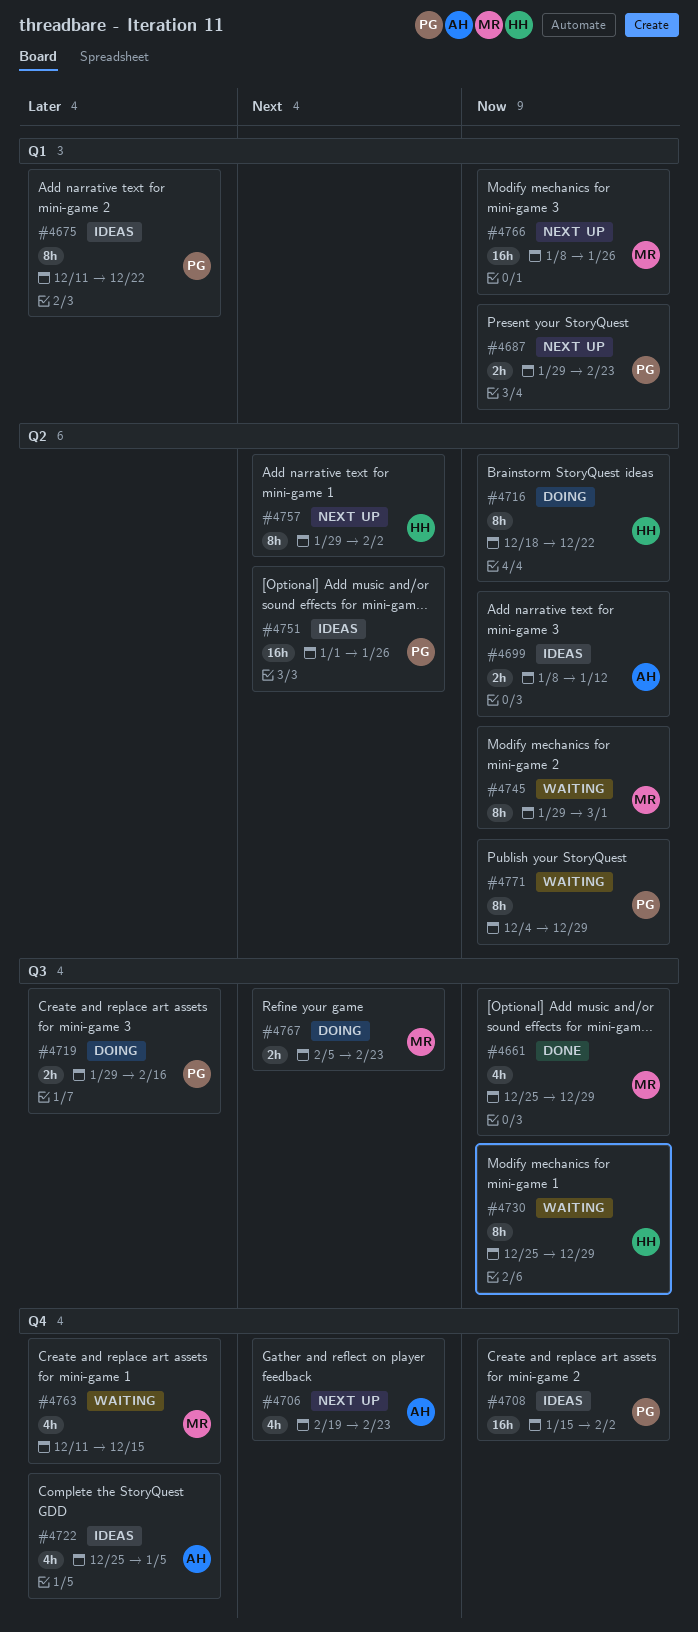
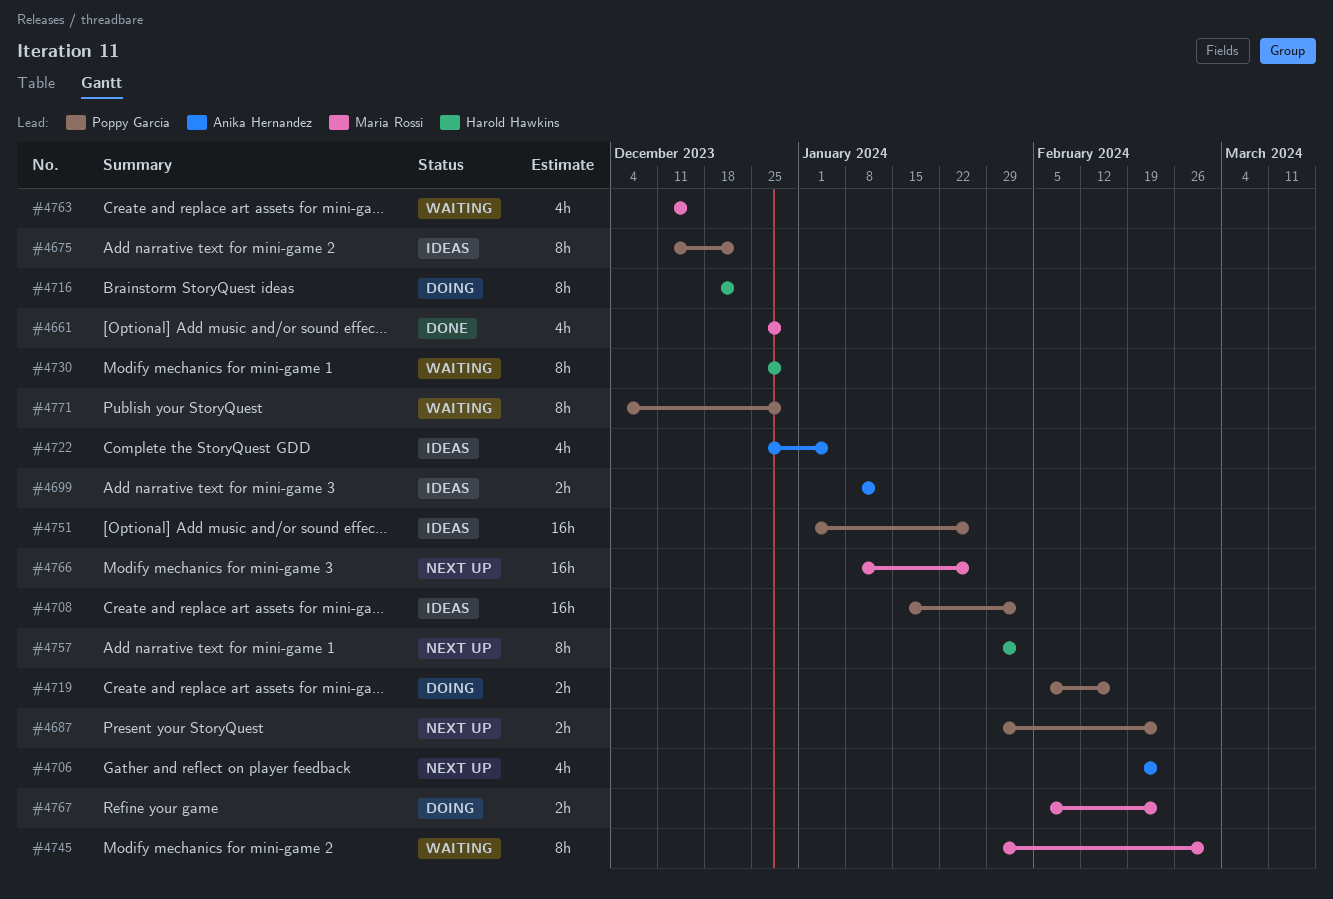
#4719, start: Jan 29 -> Feb 5

